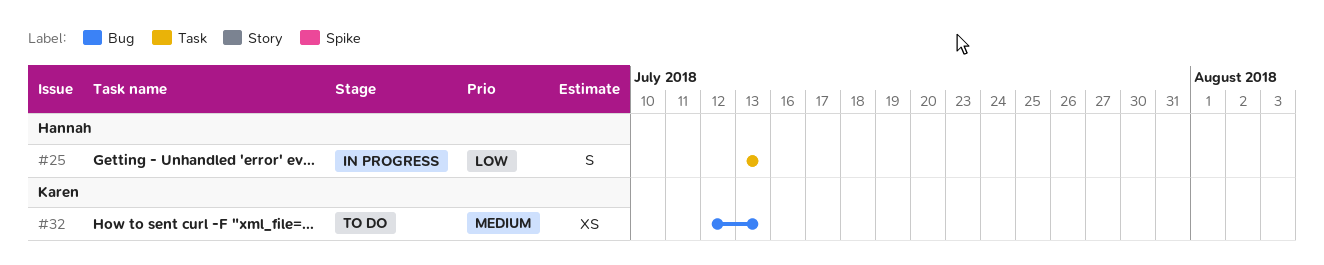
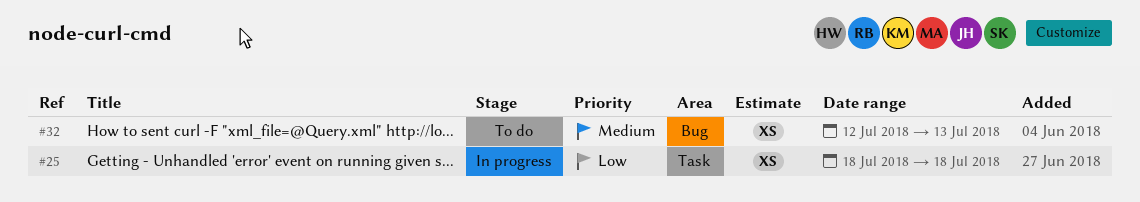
#25, estimate: S -> XS
#25, start: Jul 13 -> Jul 18
#25, due: Jul 13 -> Jul 18

